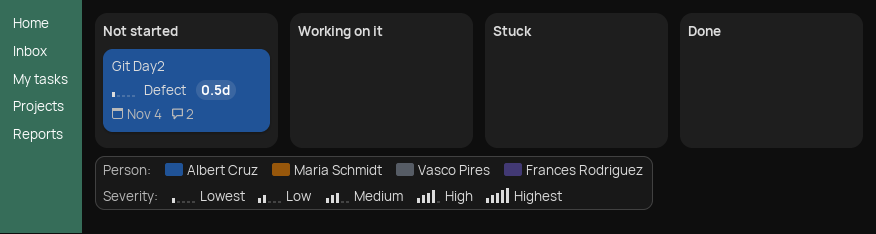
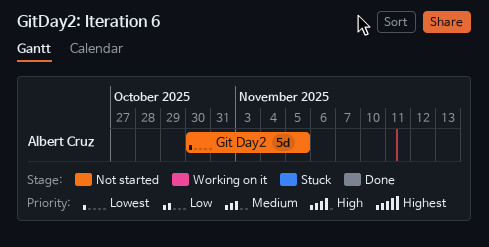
Git Day2, estimate: 0.5d -> 5d
Git Day2, due: Nov 4 -> Nov 5

